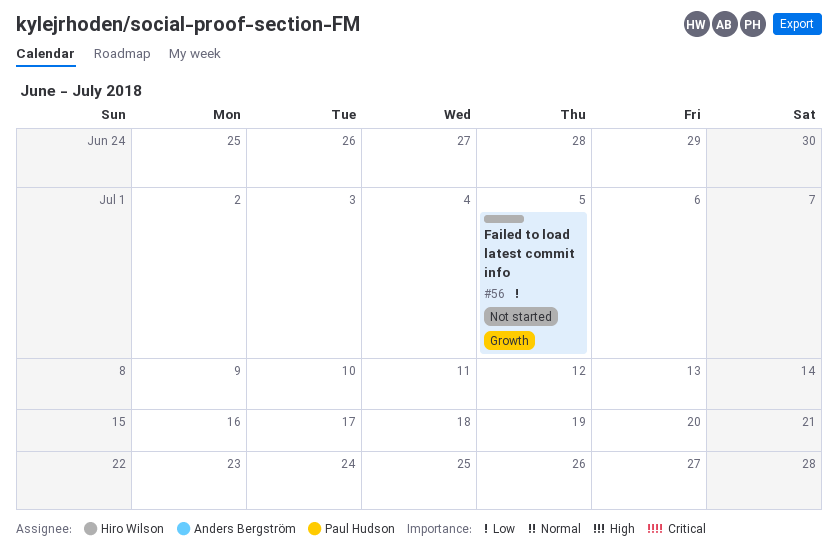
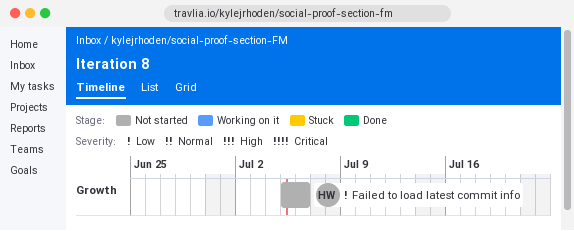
Failed to load latest commit info, due: Jul 5 -> Jul 6

